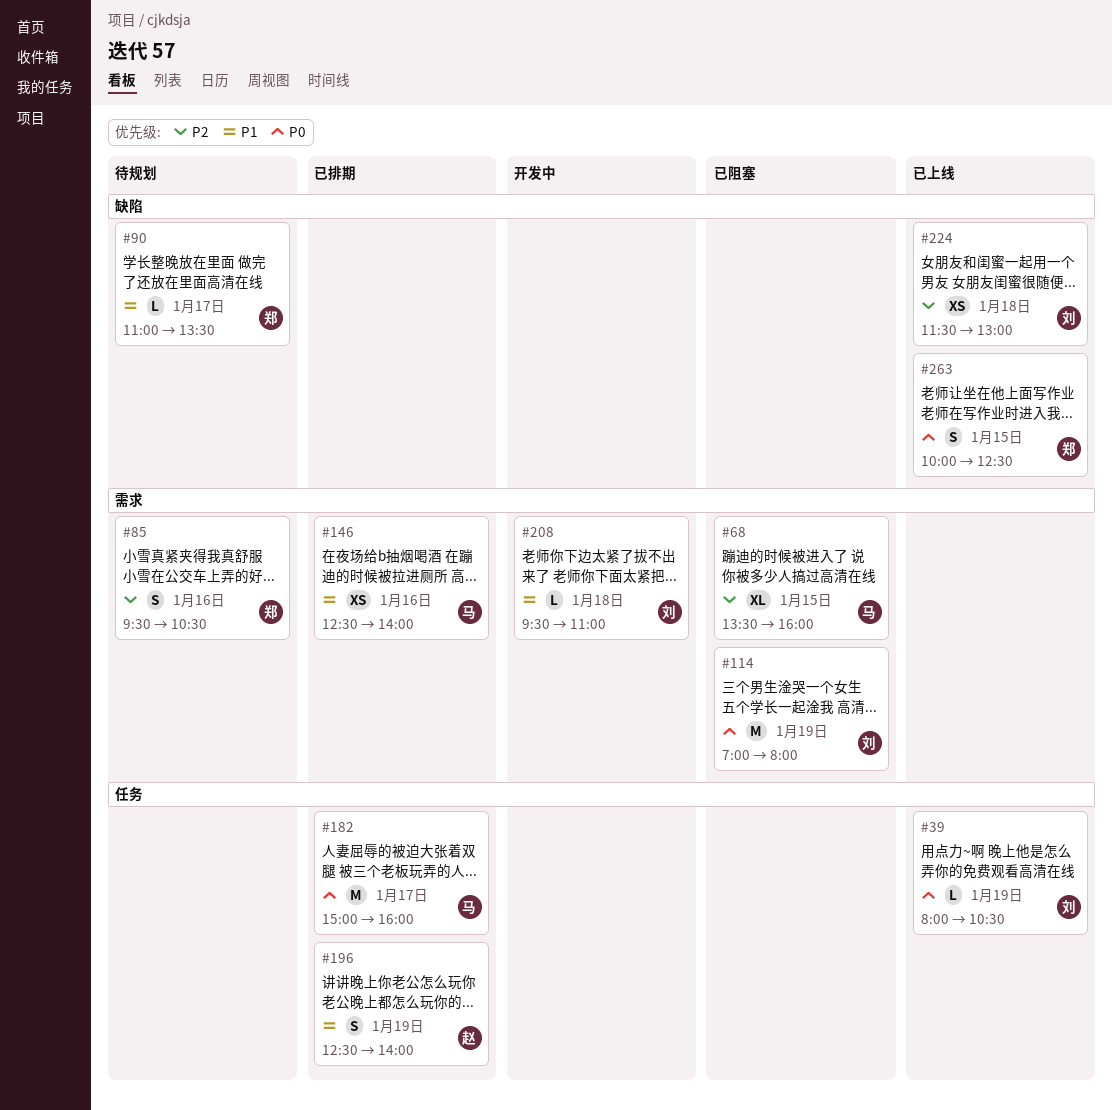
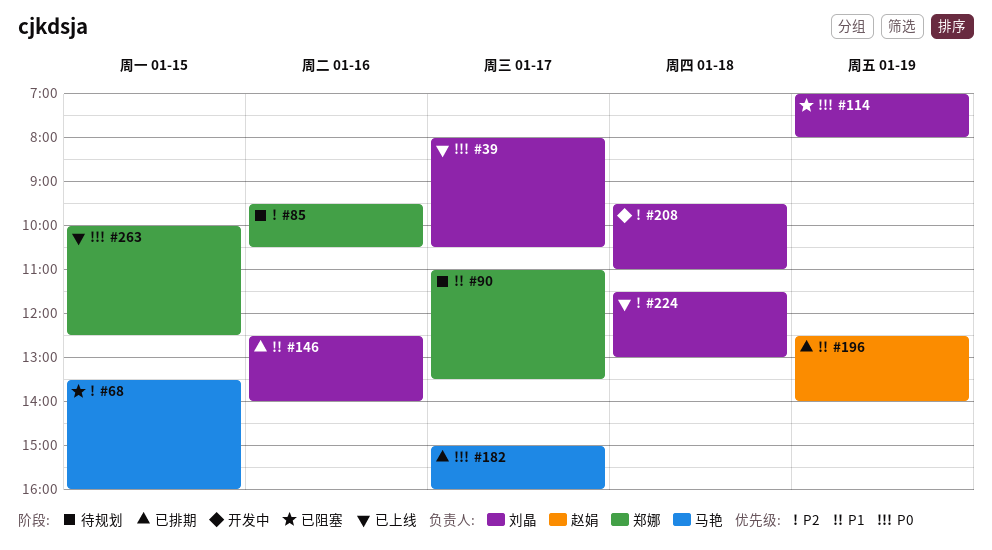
#39, day: Jan 19 -> Jan 17
#146, owner: 马艳 -> 刘晶
#208, priority: P1 -> P2

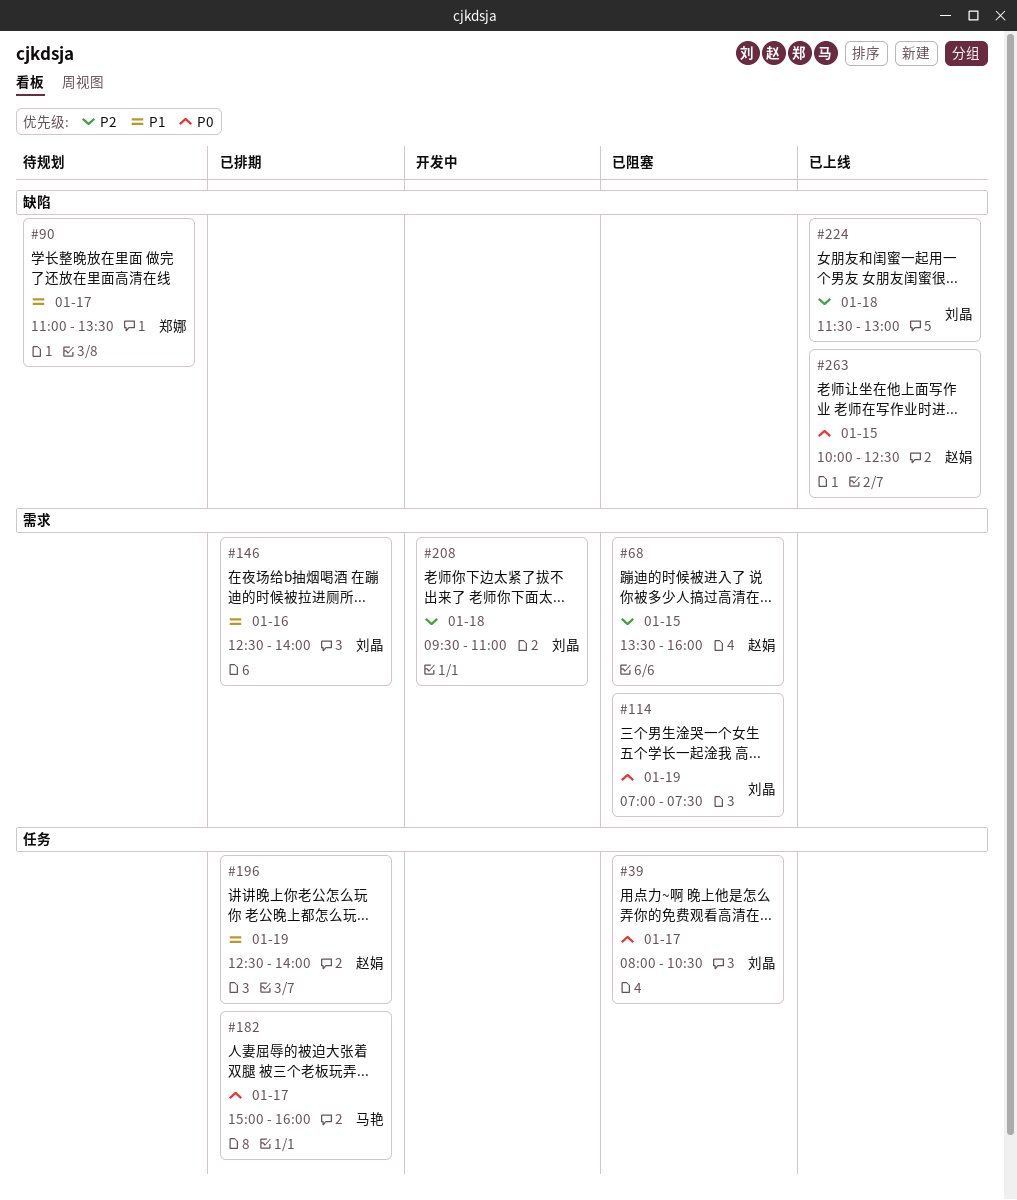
#39, status: 已上线 -> 已阻塞
#68, owner: 马艳 -> 赵娟
#85: present -> none
#114, ends: 08:00 -> 07:30
#263, owner: 郑娜 -> 赵娟

